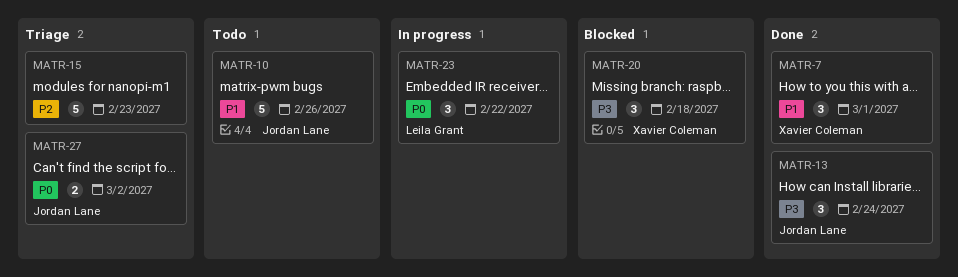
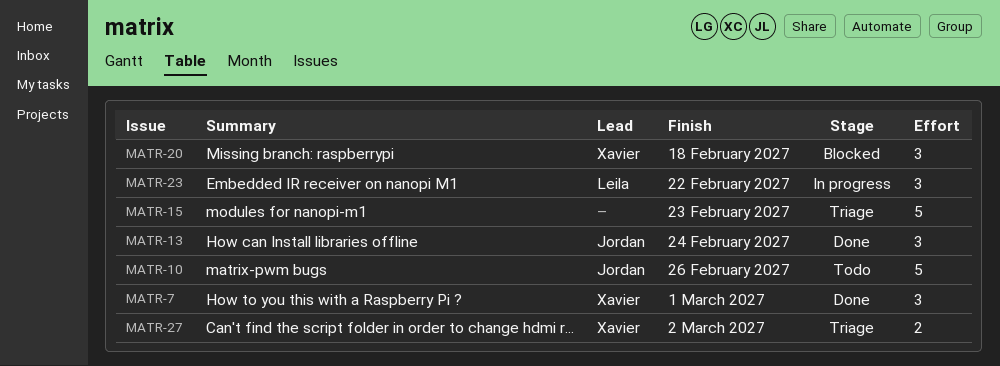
MATR-27, owner: Jordan Lane -> Xavier Coleman

